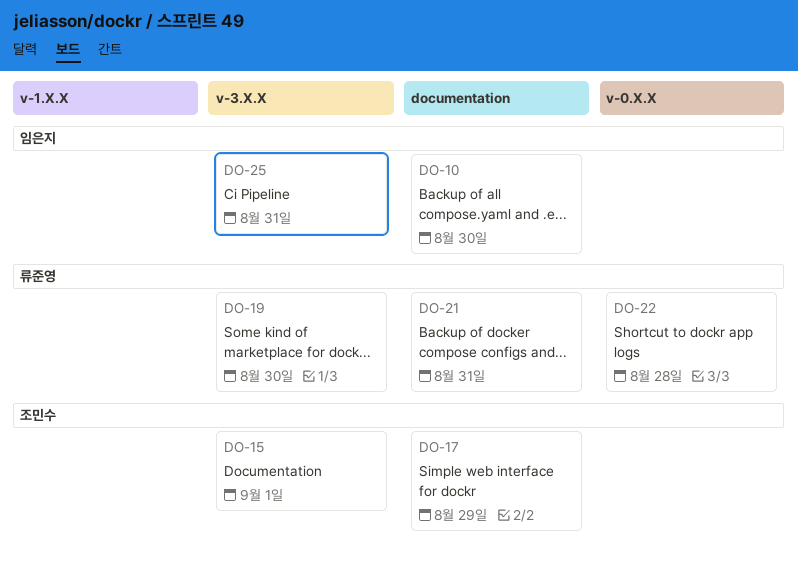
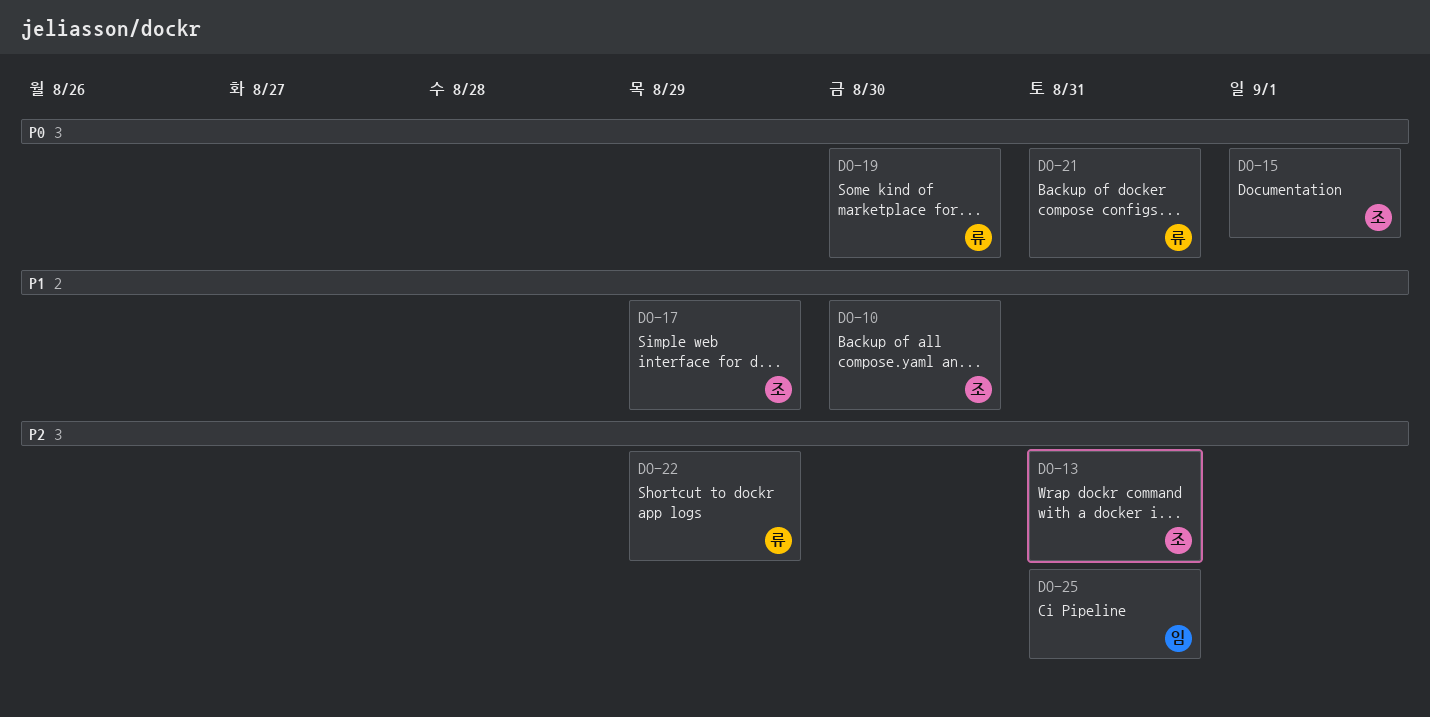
DO-10, owner: 임은지 -> 조민수
DO-13: none -> present
DO-22, due: Aug 28 -> Aug 29

